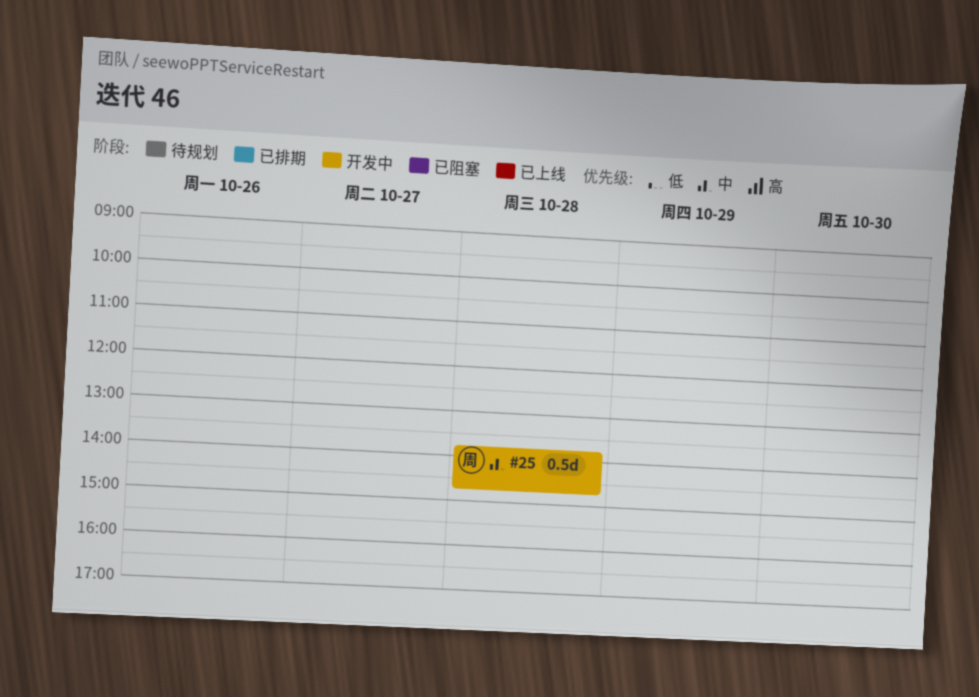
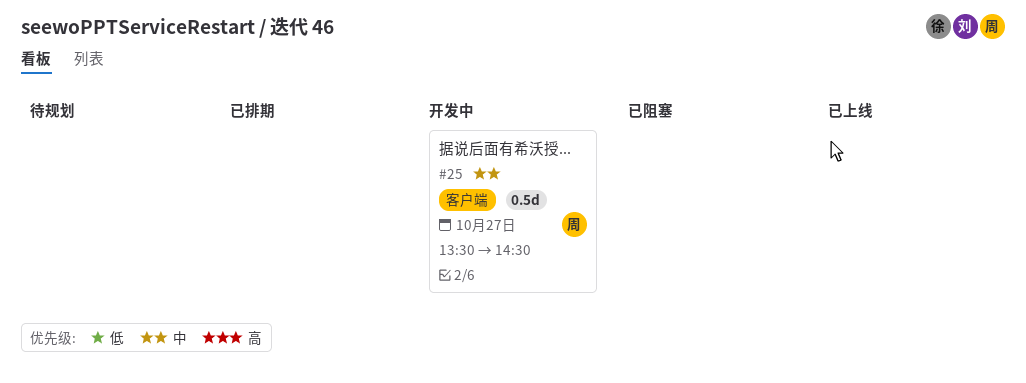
#25, day: Oct 28 -> Oct 27
#25, begins: 13:45 -> 13:30
#25, ends: 14:45 -> 14:30

